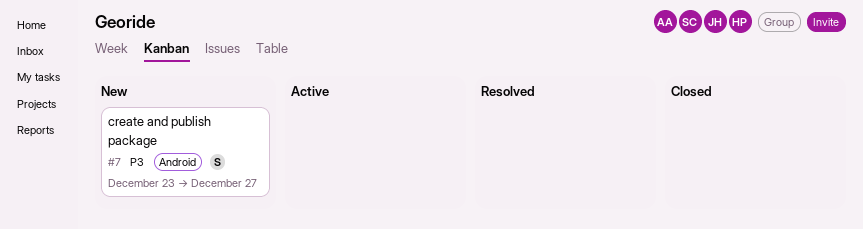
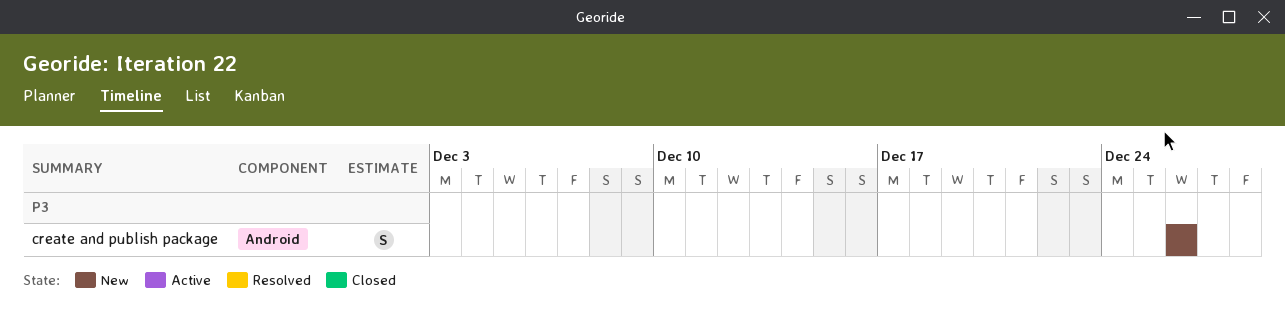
create and publish package, start: Dec 23 -> Dec 26
create and publish package, due: Dec 27 -> Dec 26

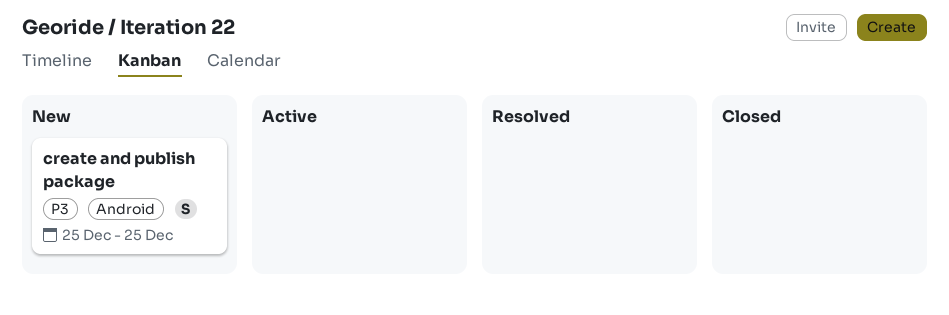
create and publish package, start: Dec 26 -> Dec 25
create and publish package, due: Dec 26 -> Dec 25

